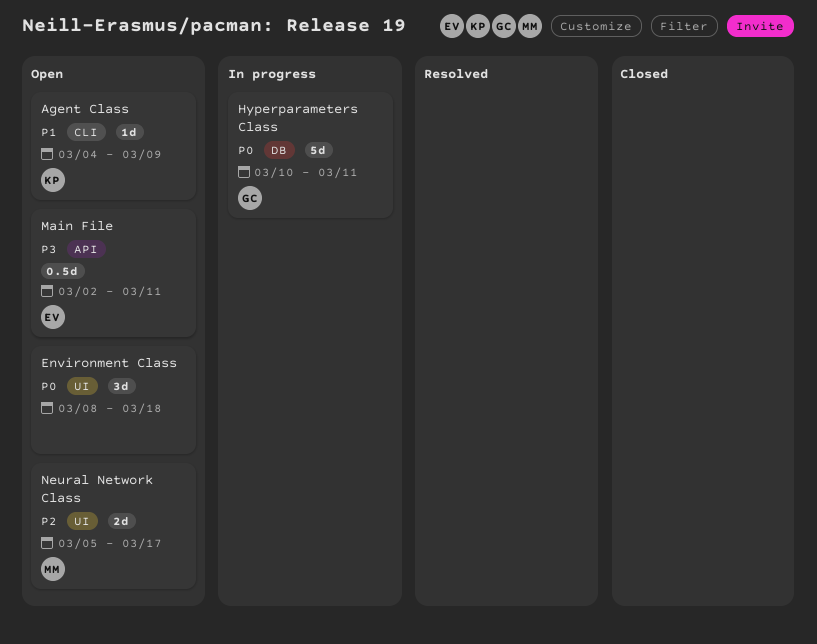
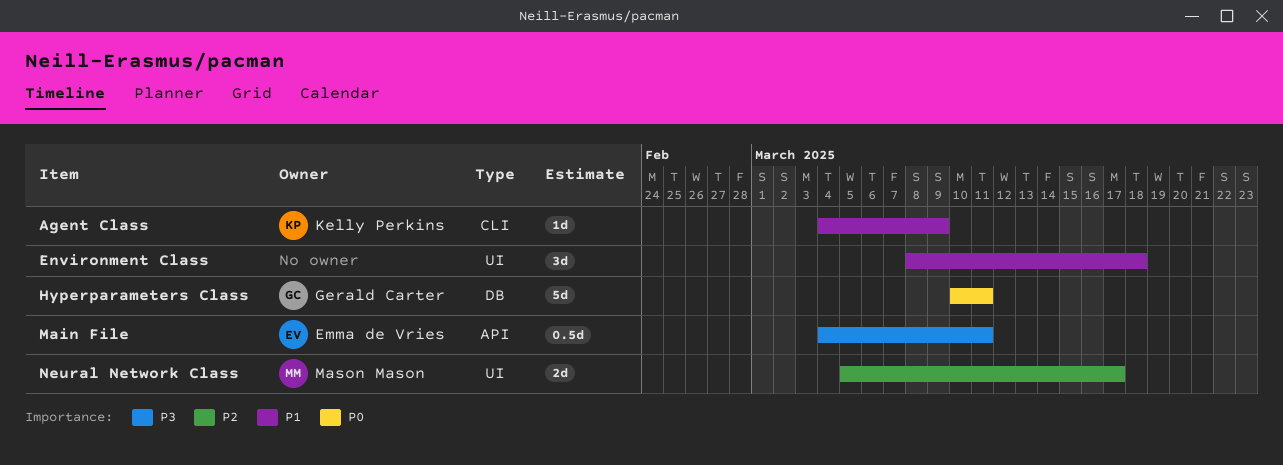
Environment Class, priority: P0 -> P1
Main File, start: Mar 2 -> Mar 4

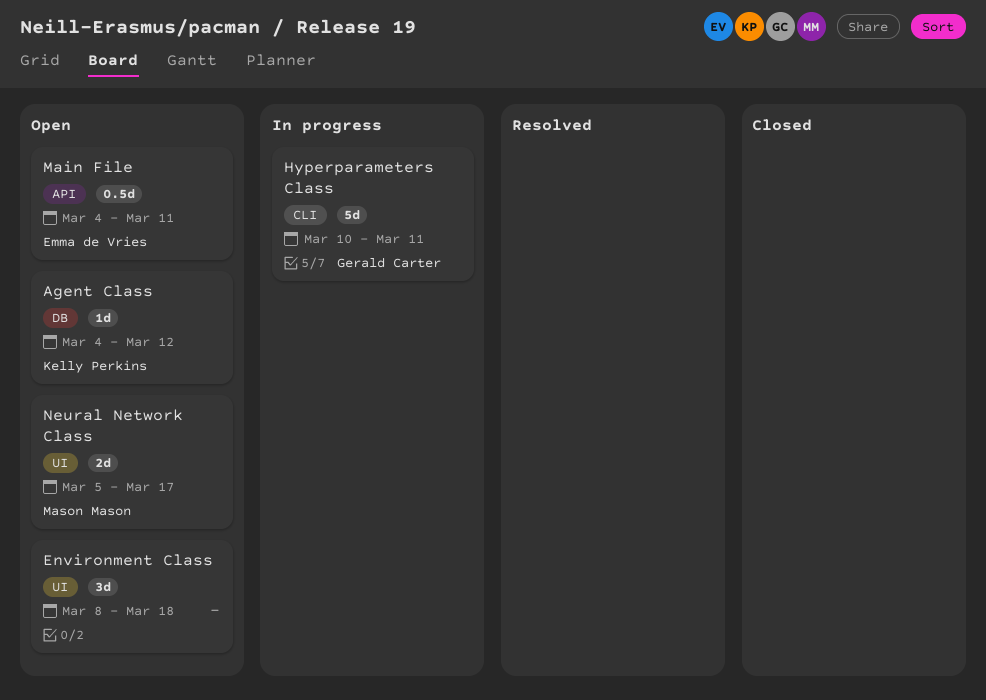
Agent Class, label: CLI -> DB
Agent Class, due: Mar 9 -> Mar 12
Hyperparameters Class, label: DB -> CLI

